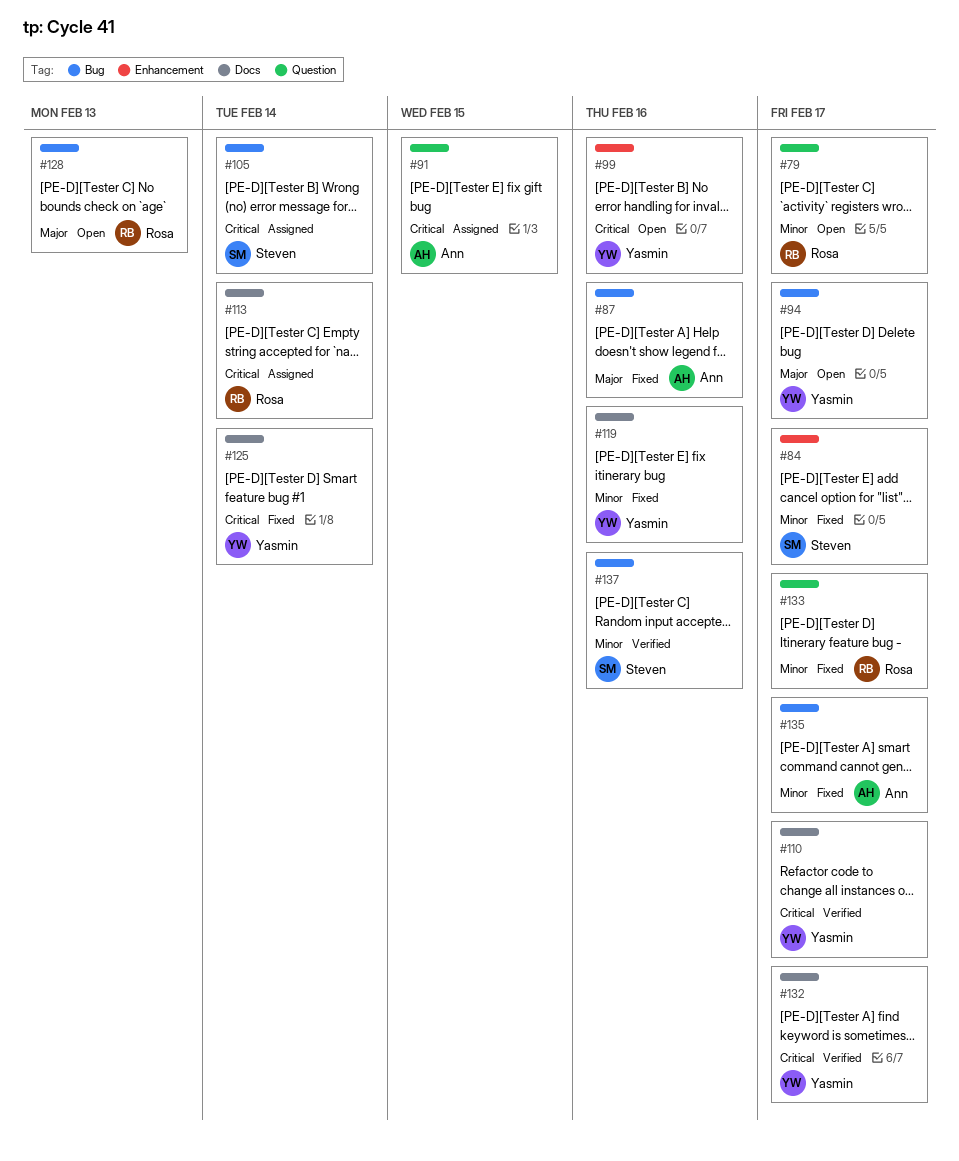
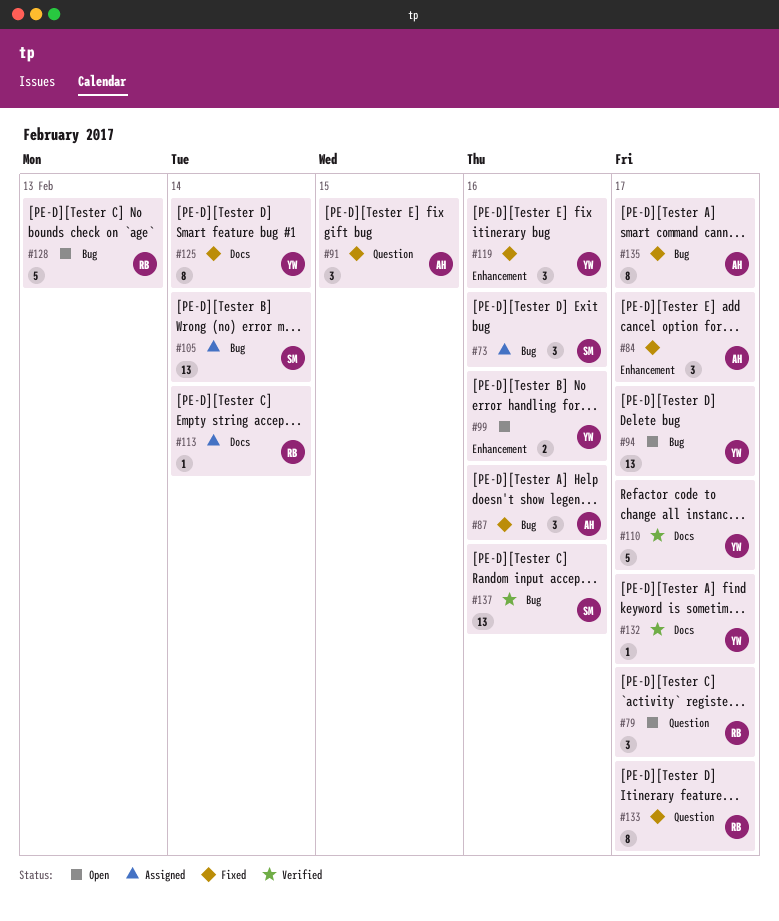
#73: none -> present
#84, owner: Steven -> Ann
#91, status: Assigned -> Fixed
#119, label: Docs -> Enhancement

